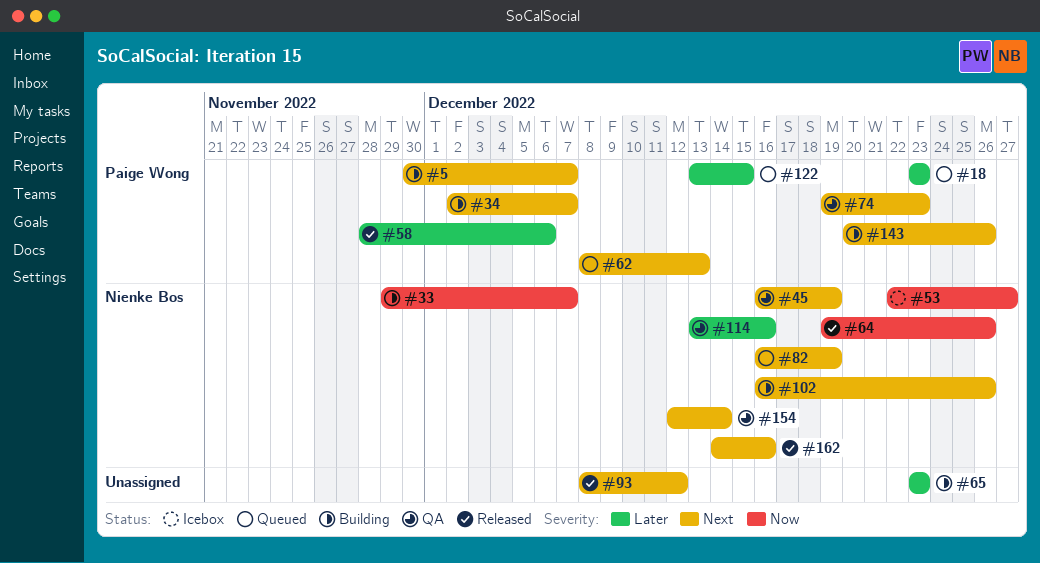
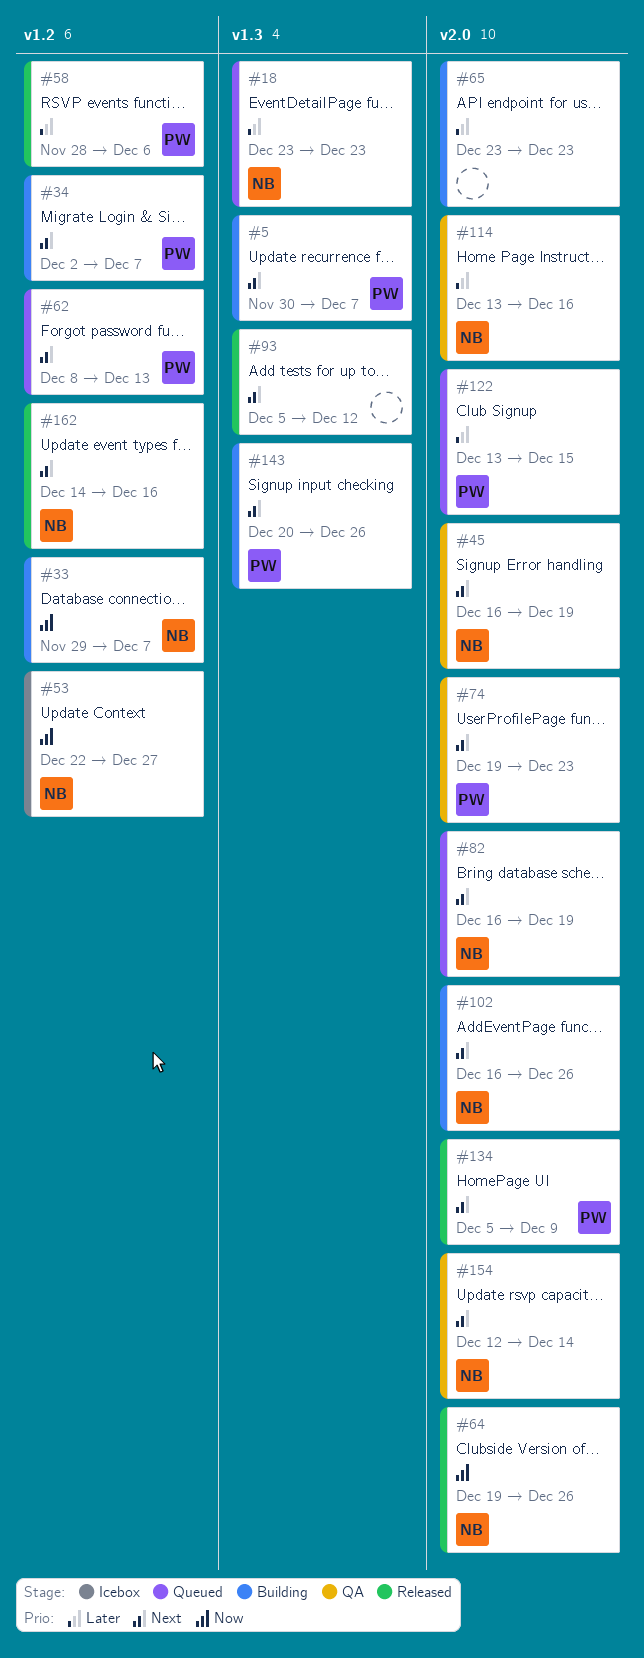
#18, owner: Paige Wong -> Nienke Bos
#93, start: Dec 8 -> Dec 5
#134: none -> present

